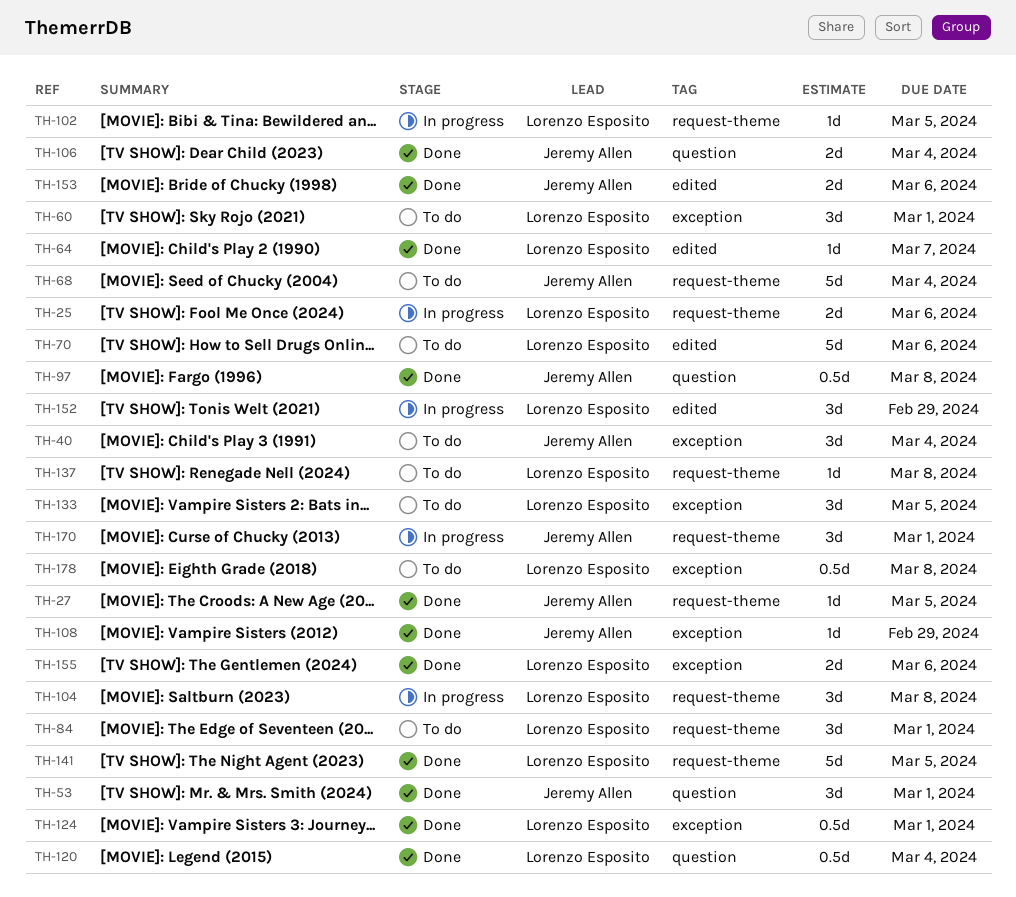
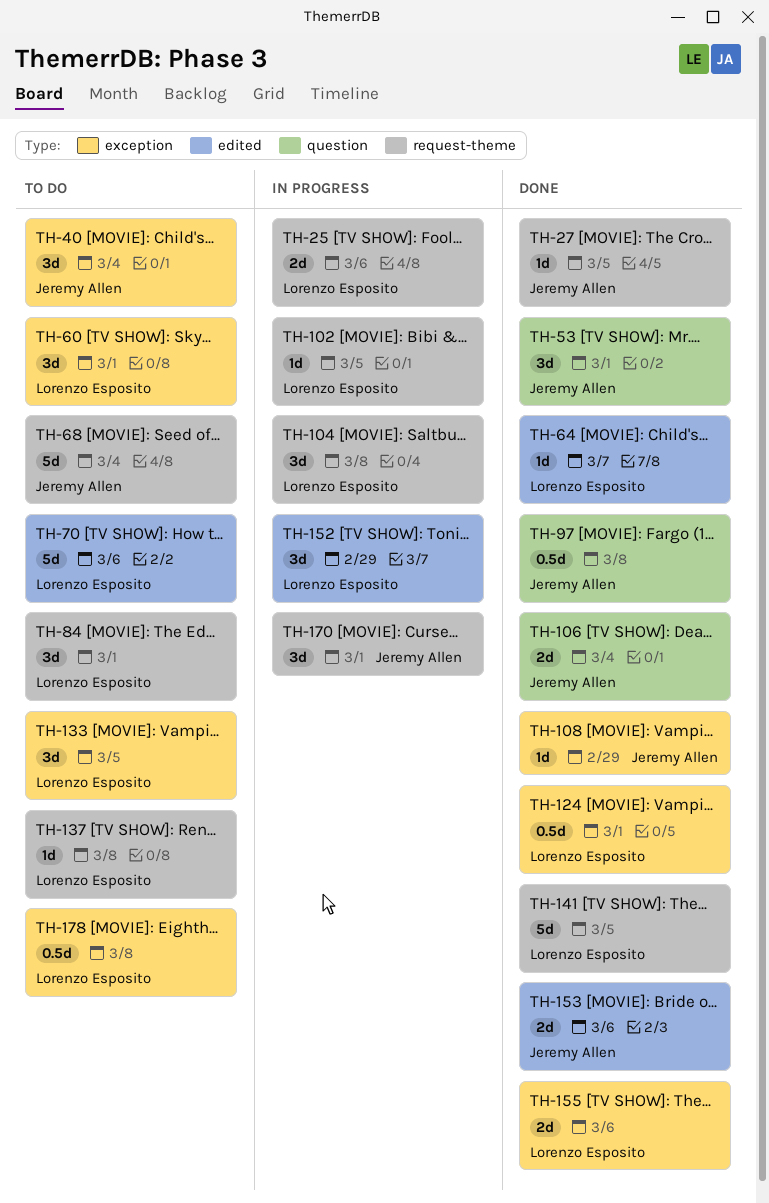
TH-120: present -> none

